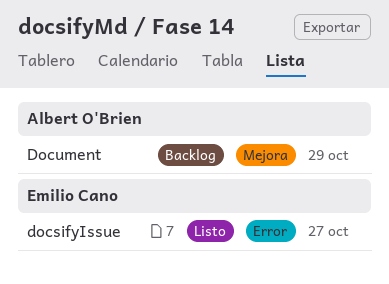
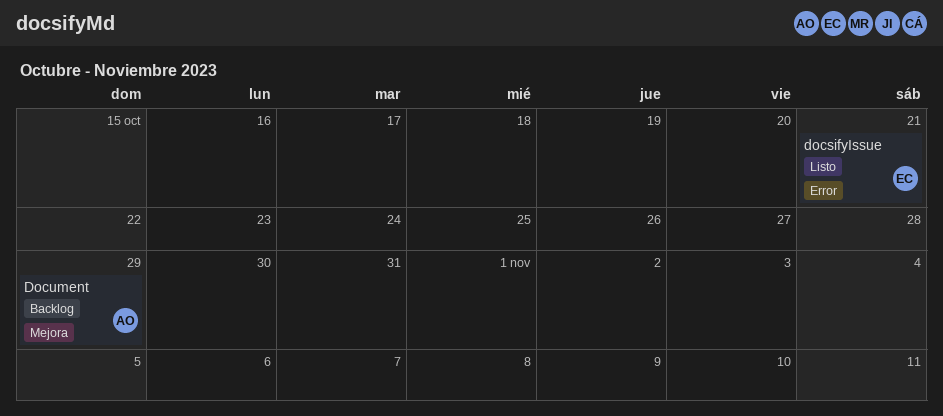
docsifyIssue, due: Oct 27 -> Oct 21

